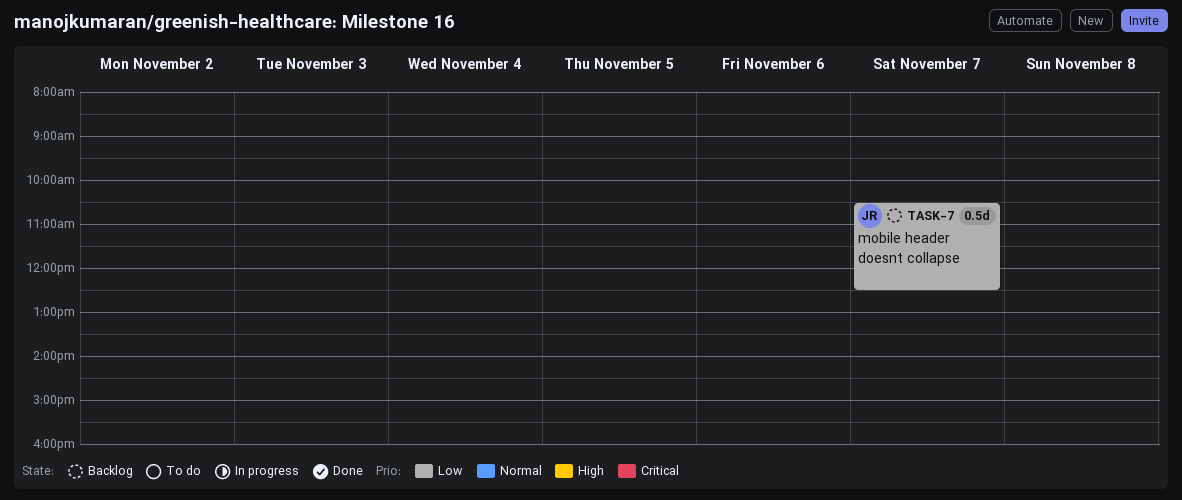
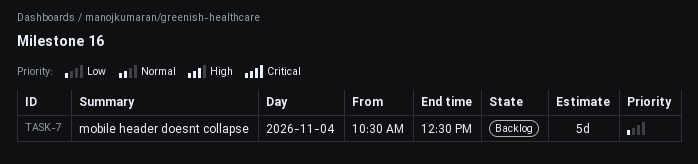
TASK-7, estimate: 0.5d -> 5d
TASK-7, day: Nov 7 -> Nov 4

